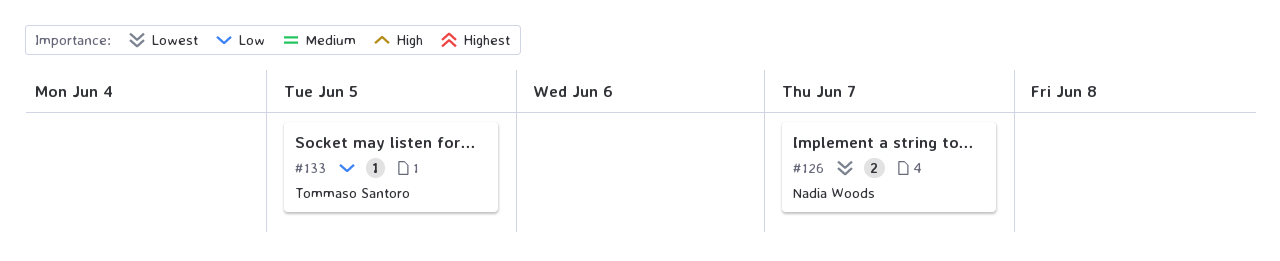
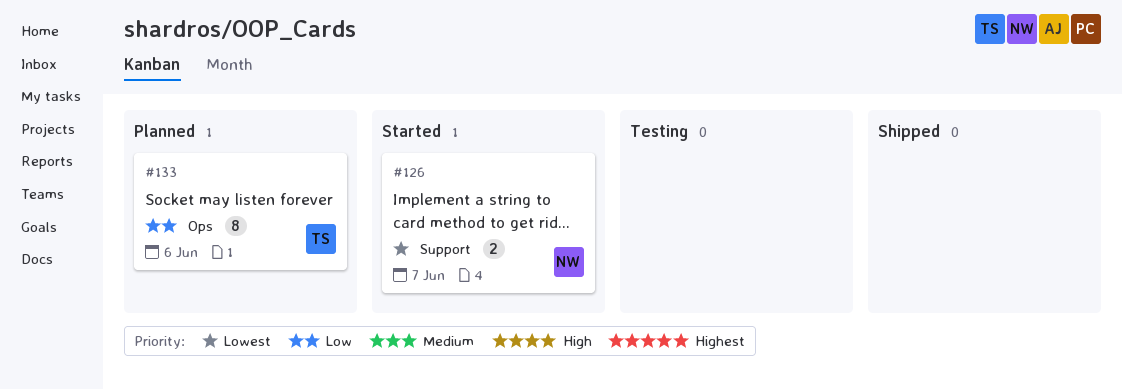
#133, estimate: 1 -> 8
#133, due: Jun 5 -> Jun 6

